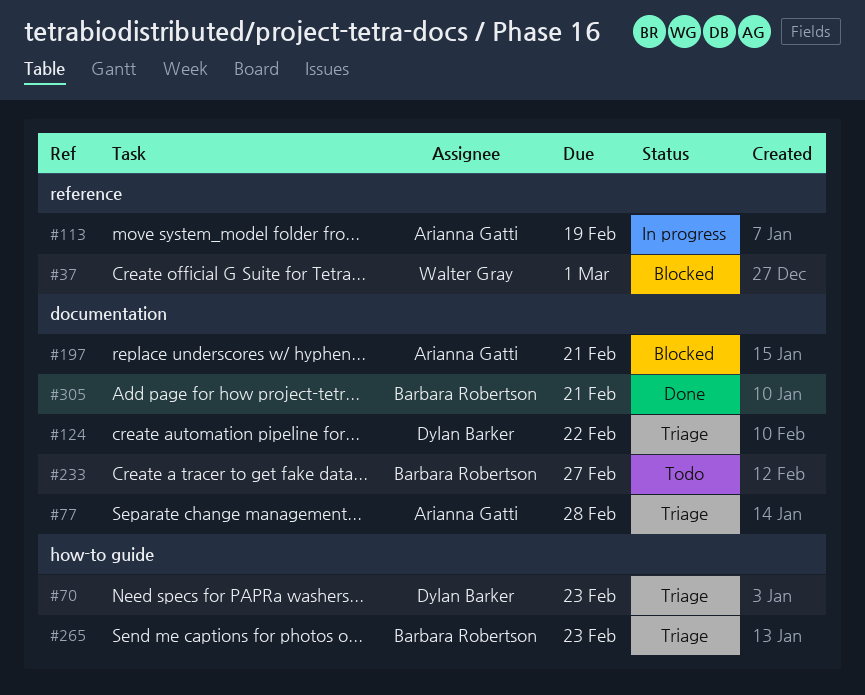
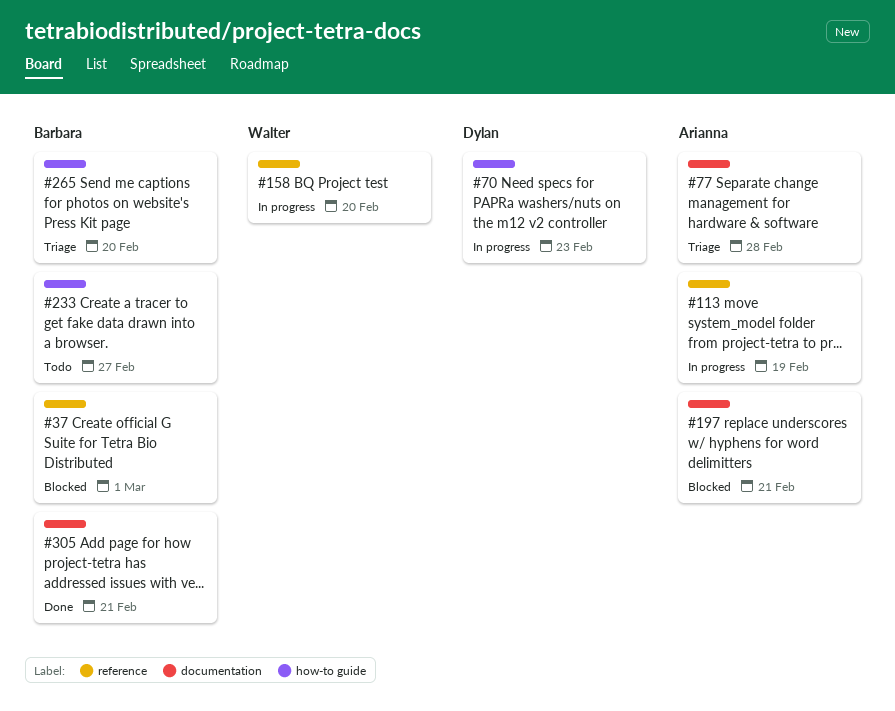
#37, owner: Walter Gray -> Barbara Robertson
#70, status: Triage -> In progress
#124: present -> none
#158: none -> present
#233, label: documentation -> how-to guide
#265, due: Feb 23 -> Feb 20

